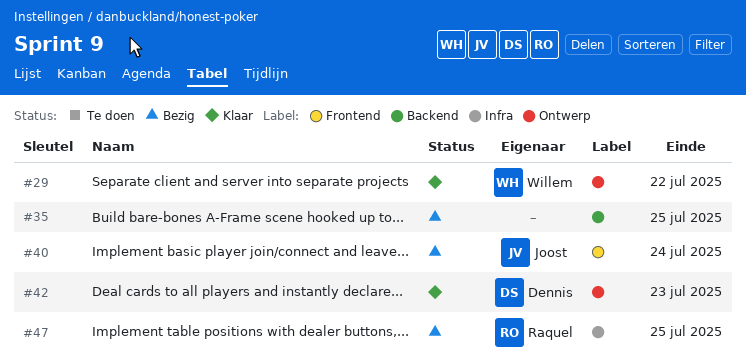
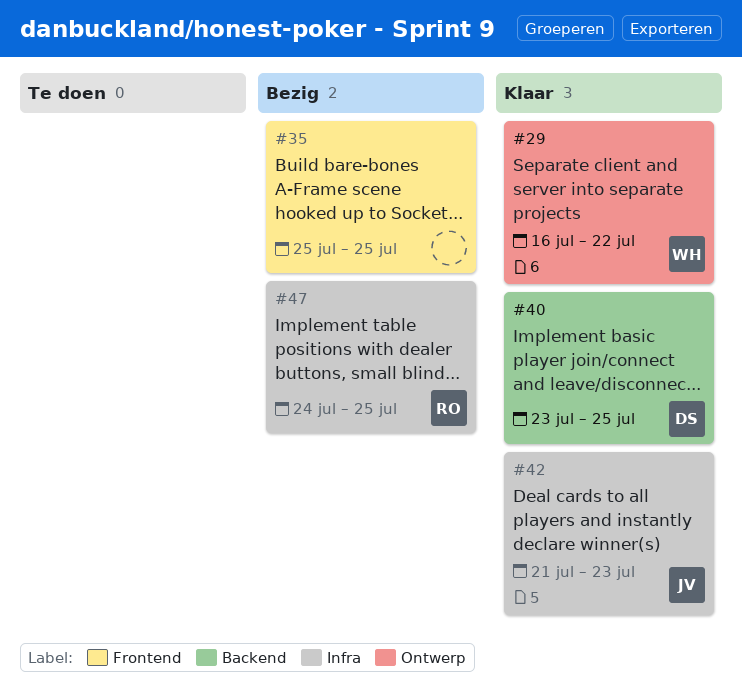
#35, label: Backend -> Frontend
#40, status: Bezig -> Klaar
#40, owner: Joost -> Dennis
#40, label: Frontend -> Backend
#40, due: Jul 24 -> Jul 25
#42, owner: Dennis -> Joost
#42, label: Ontwerp -> Infra

